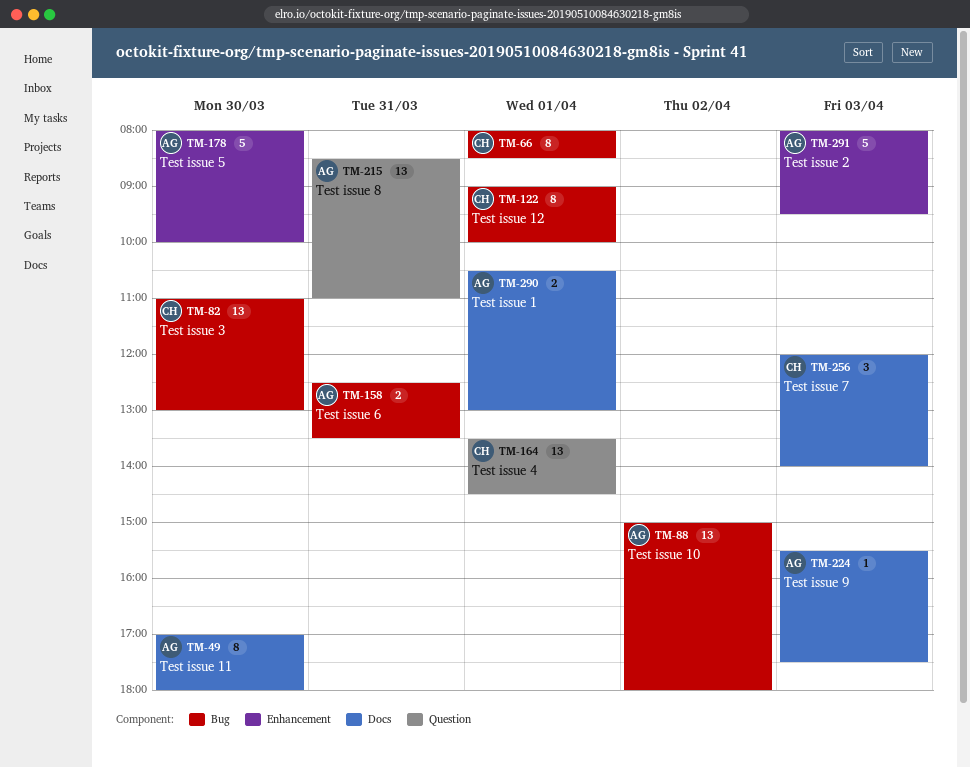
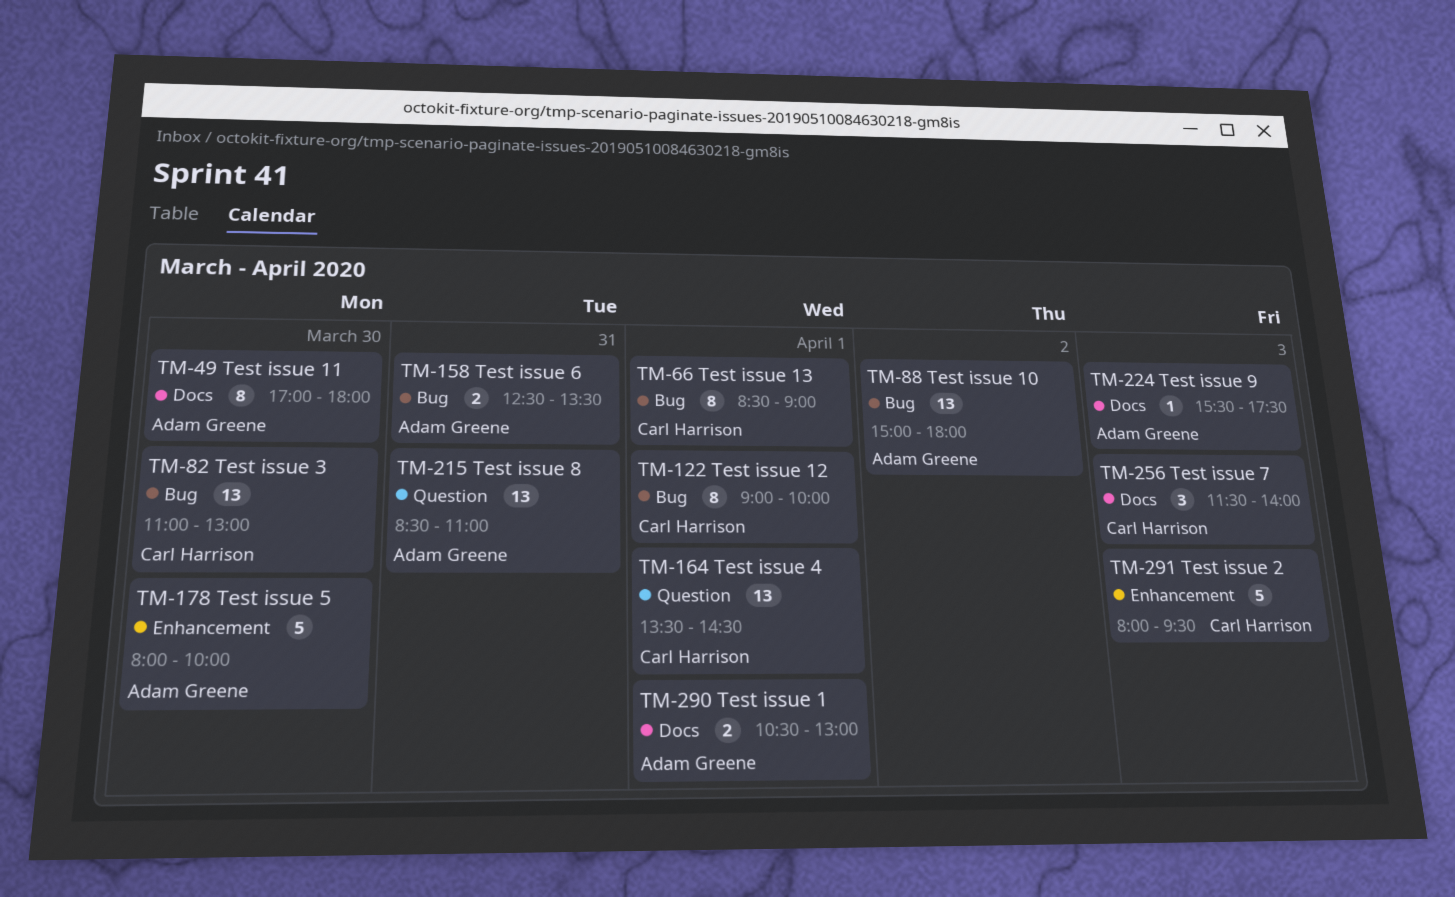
TM-66, begins: 08:00 -> 08:30
TM-66, ends: 08:30 -> 09:00
TM-256, begins: 12:00 -> 11:30
TM-291, owner: Adam Greene -> Carl Harrison

